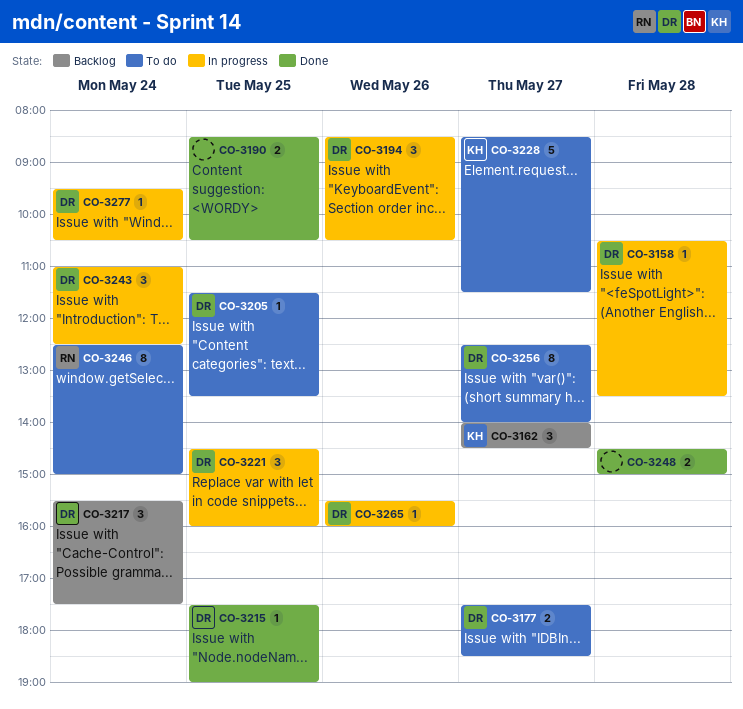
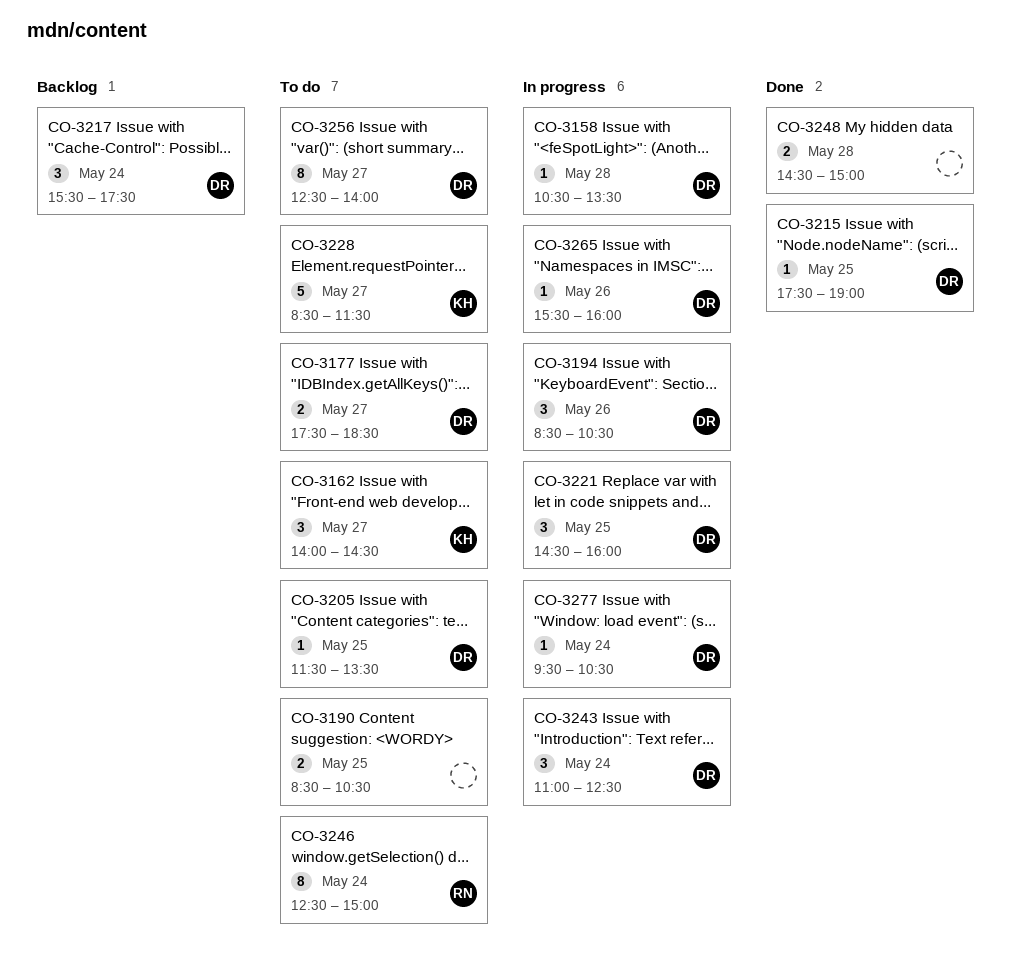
CO-3162, status: Backlog -> To do
CO-3190, status: Done -> To do

